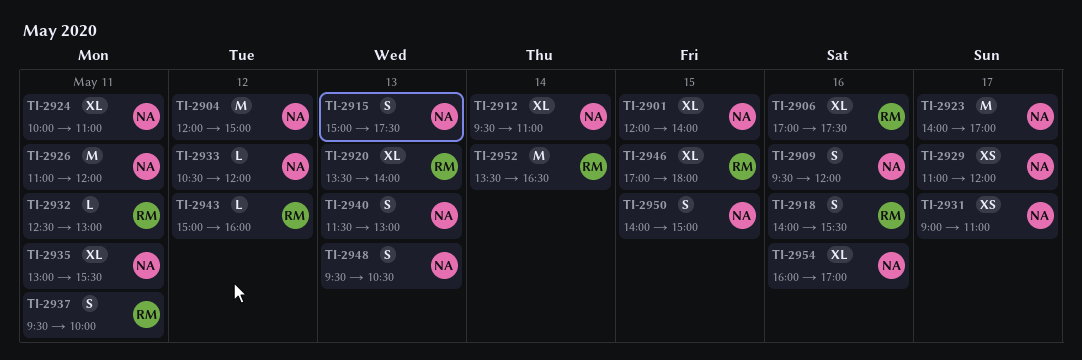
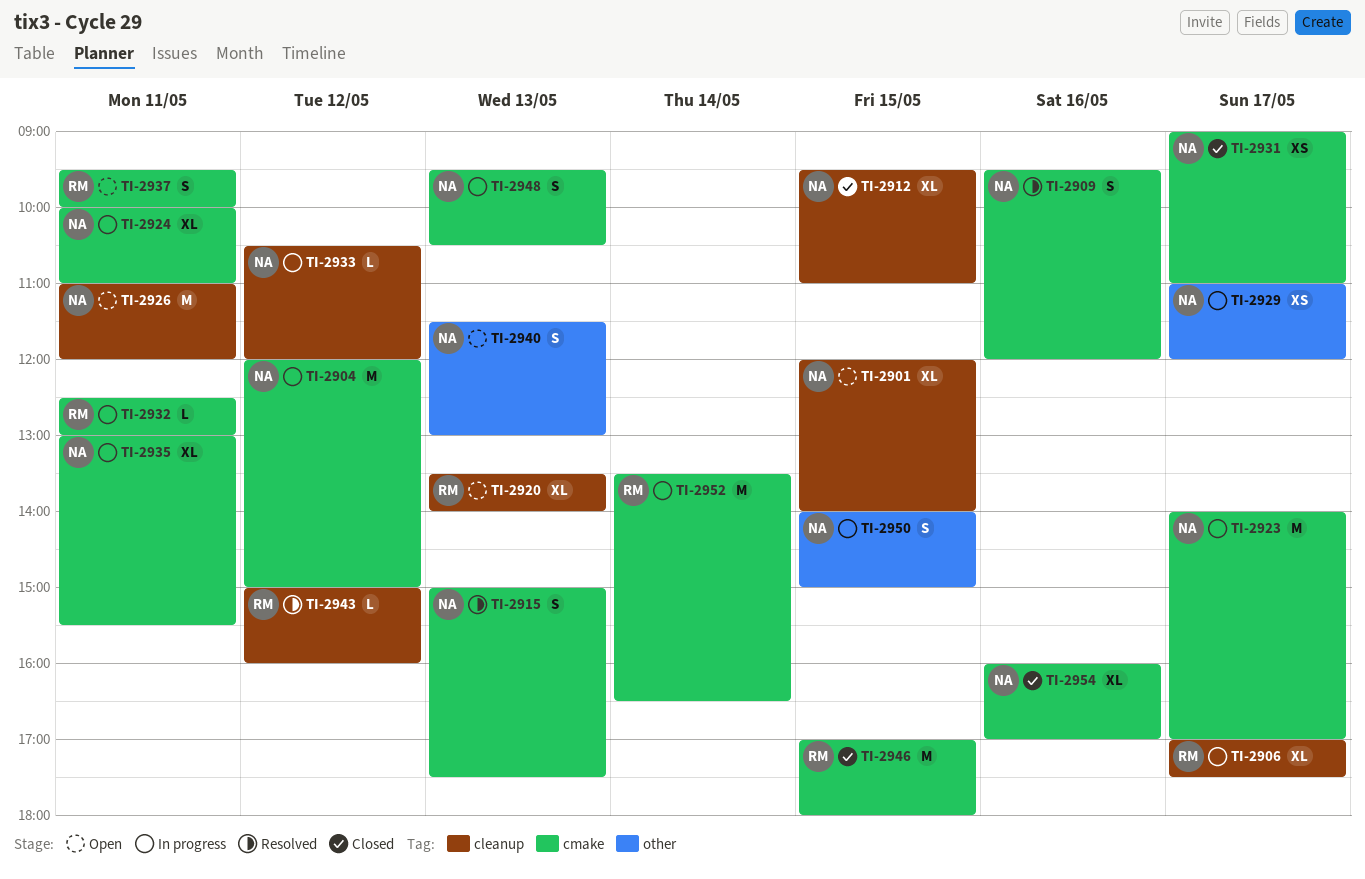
TI-2906, day: May 16 -> May 17
TI-2912, day: May 14 -> May 15
TI-2918: present -> none
TI-2946, estimate: XL -> M

